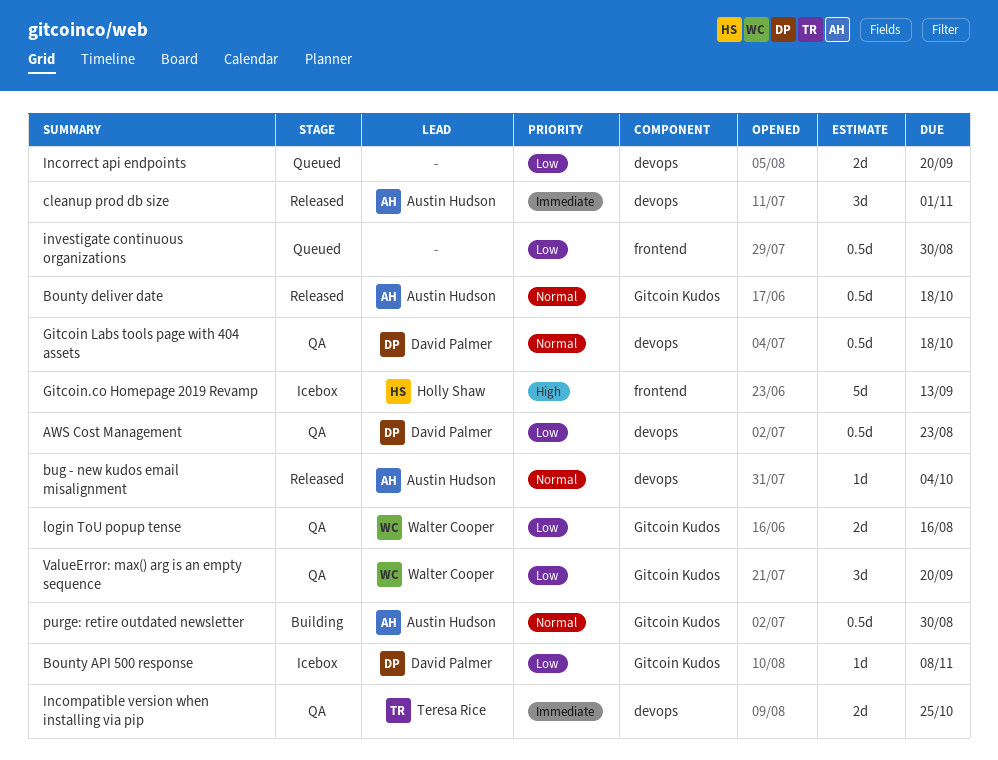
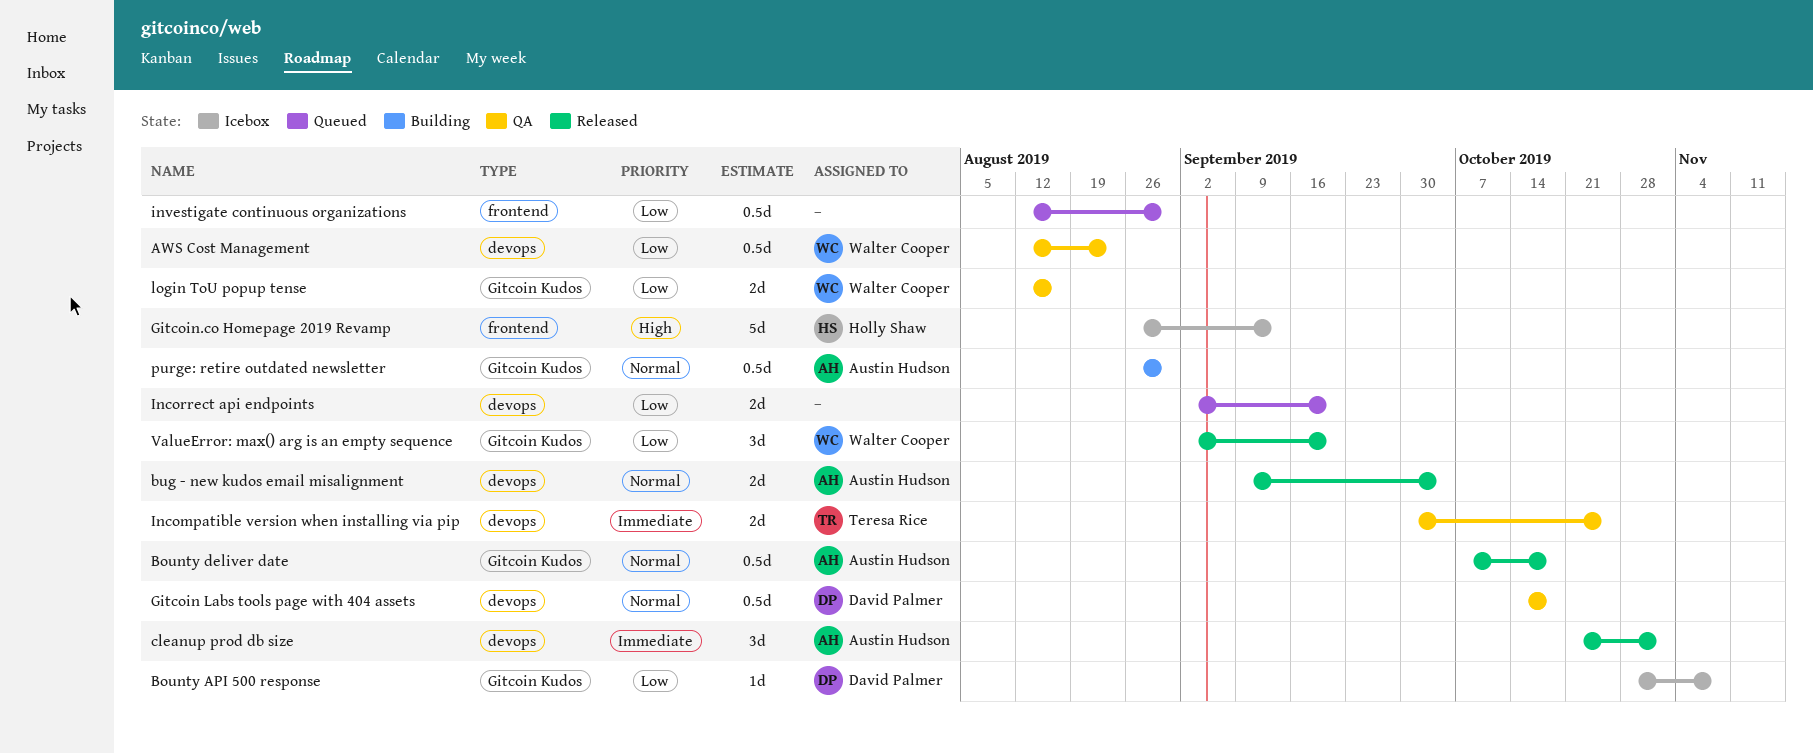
AWS Cost Management, owner: David Palmer -> Walter Cooper
bug - new kudos email misalignment, estimate: 1d -> 2d
ValueError: max() arg is an empty sequence, status: QA -> Released

